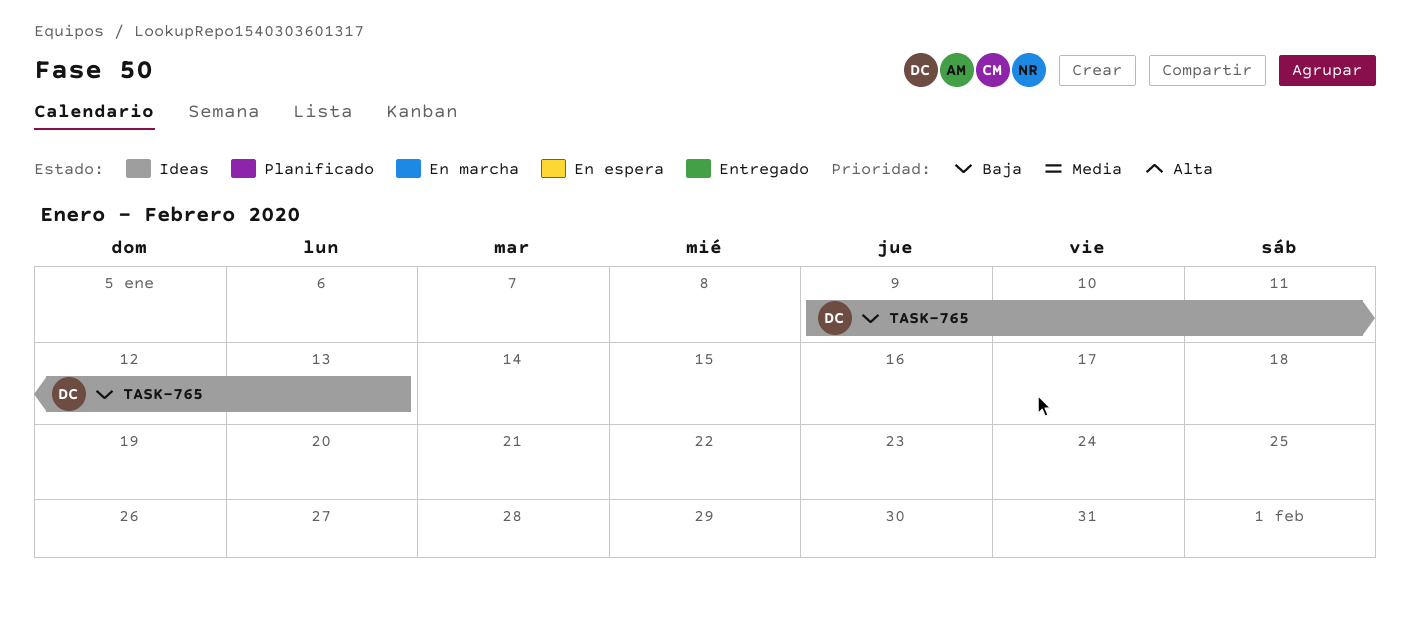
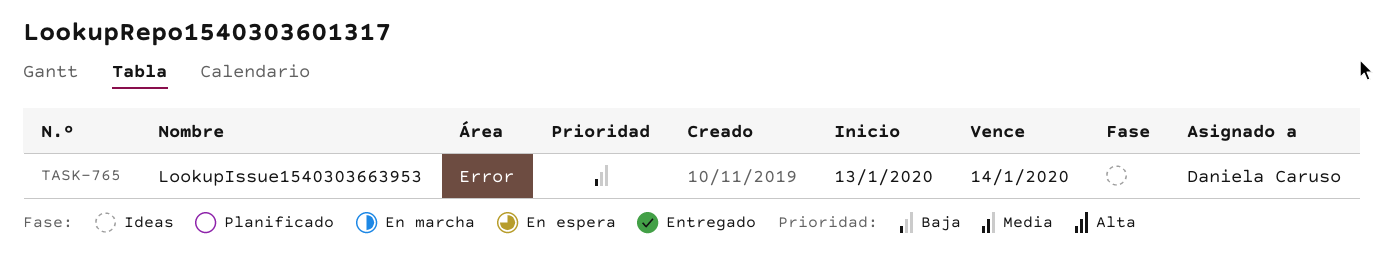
TASK-765, start: Jan 9 -> Jan 13
TASK-765, due: Jan 13 -> Jan 14

